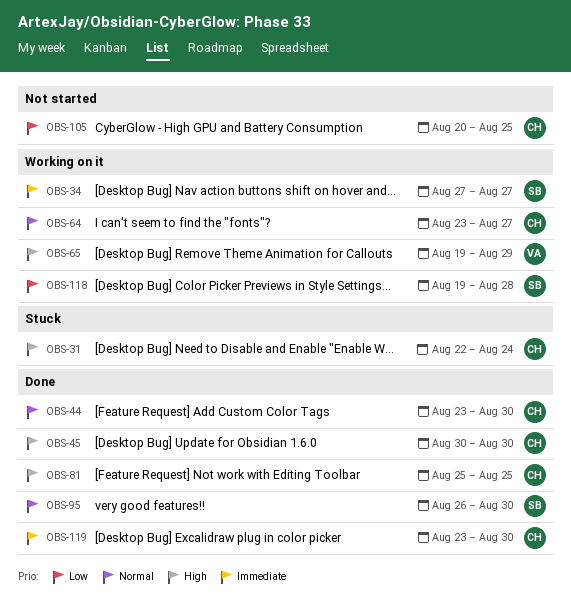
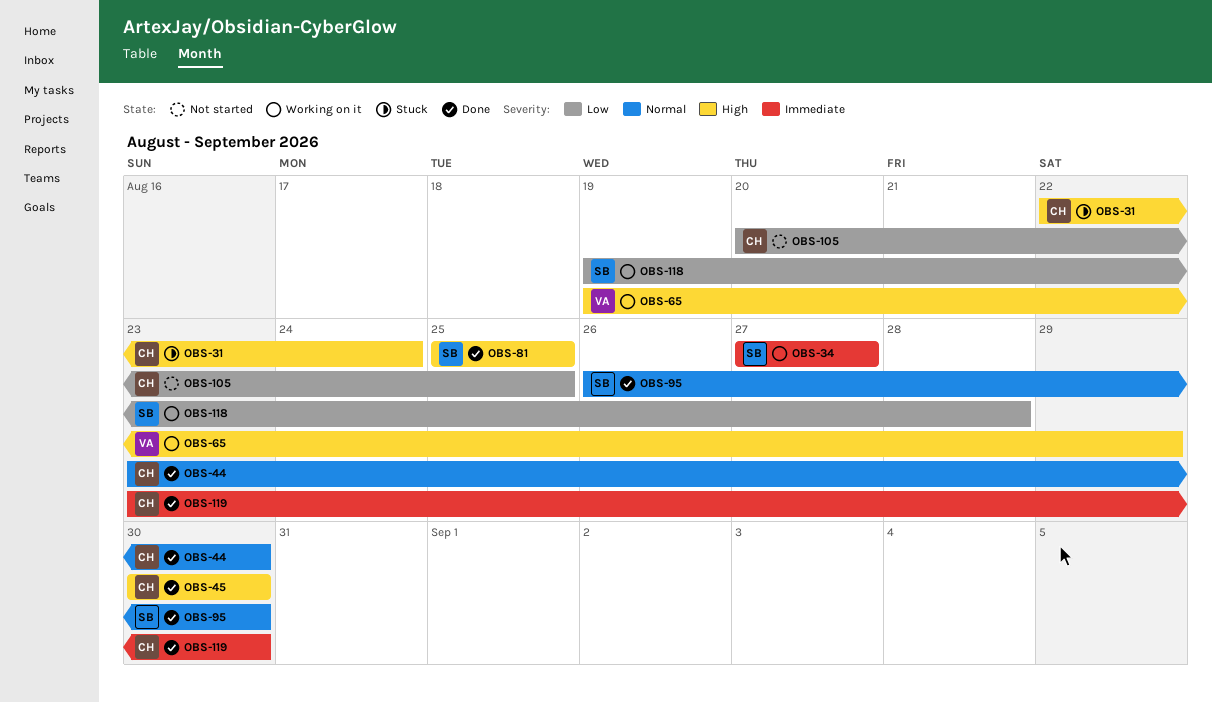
OBS-64: present -> none
OBS-81, owner: CH -> SB

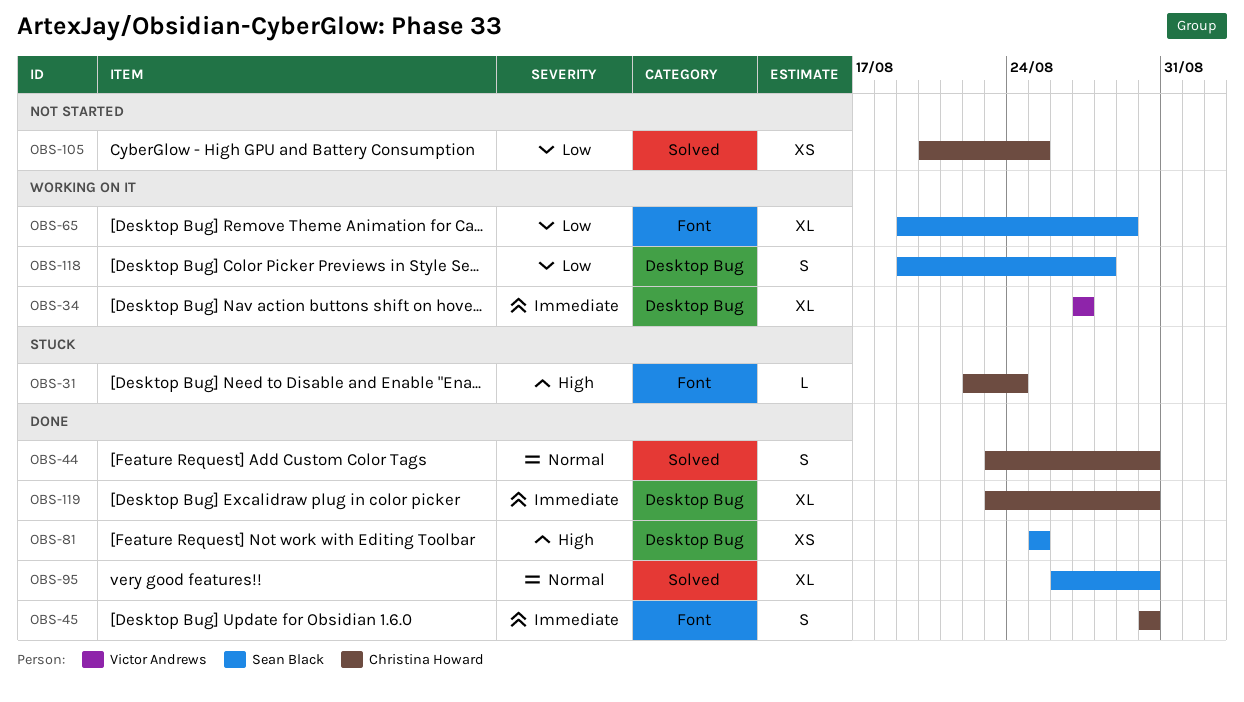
OBS-34, owner: Sean Black -> Victor Andrews
OBS-45, priority: High -> Immediate
OBS-65, owner: Victor Andrews -> Sean Black
OBS-65, priority: High -> Low

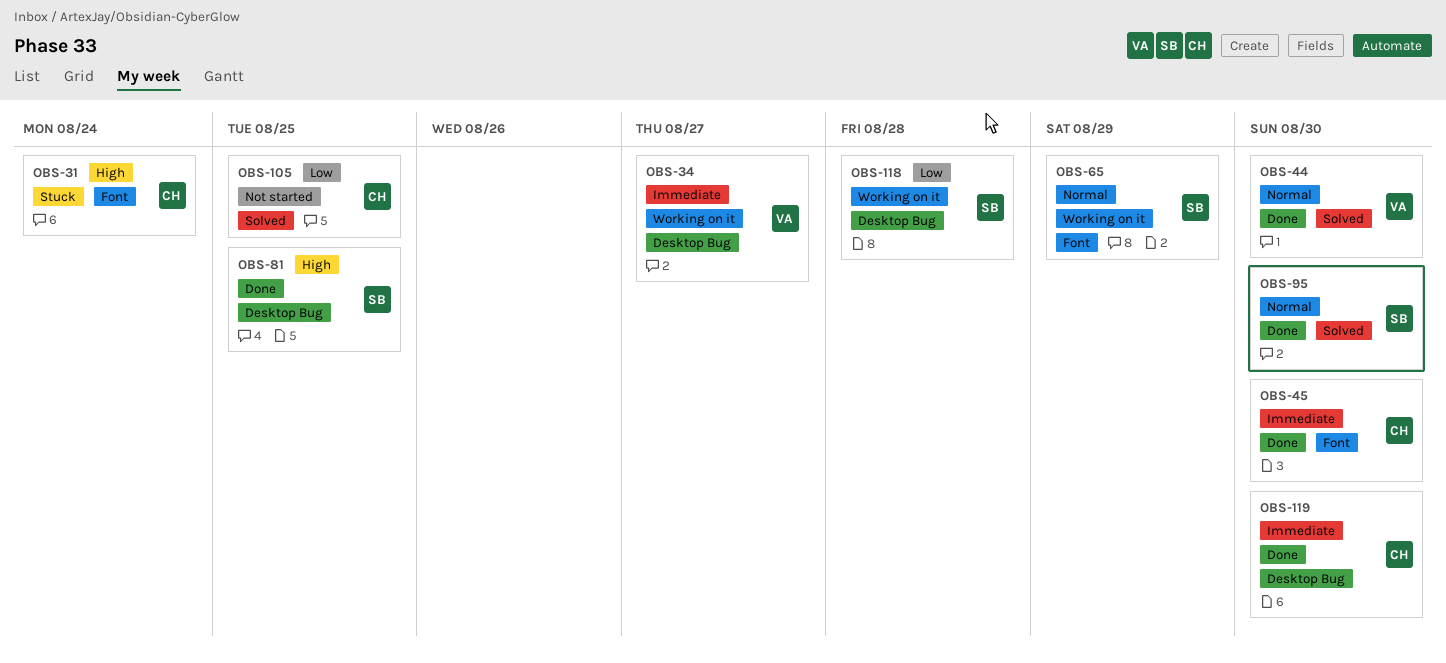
OBS-44, owner: Christina Howard -> Victor Andrews
OBS-65, priority: Low -> Normal

